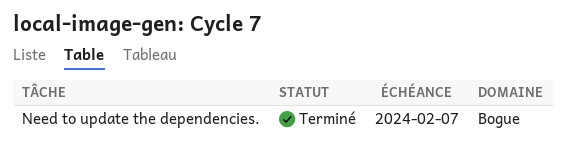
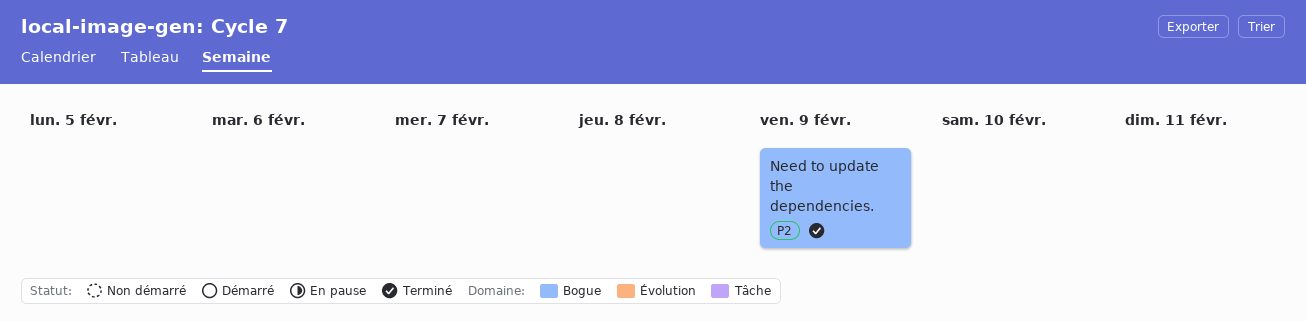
Need to update the dependencies., due: Feb 7 -> Feb 9

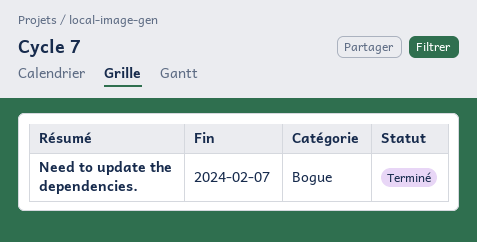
Need to update the dependencies., due: Feb 9 -> Feb 7

